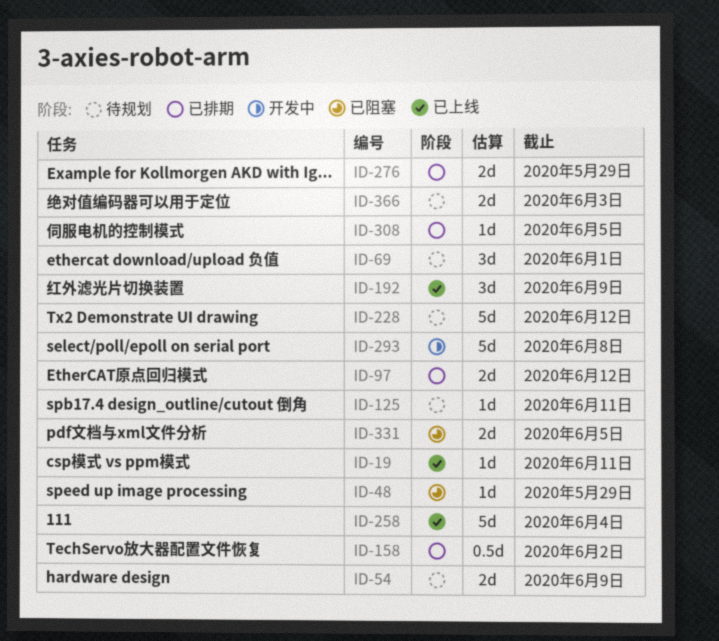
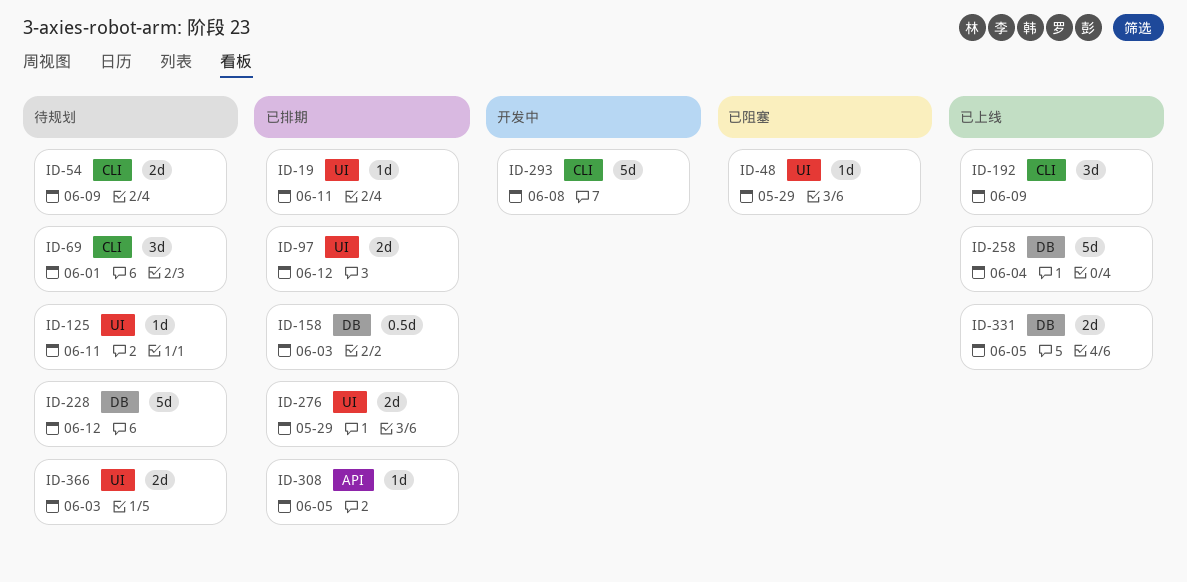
ID-19, status: 已上线 -> 已排期
ID-158, due: Jun 2 -> Jun 3
ID-331, status: 已阻塞 -> 已上线

